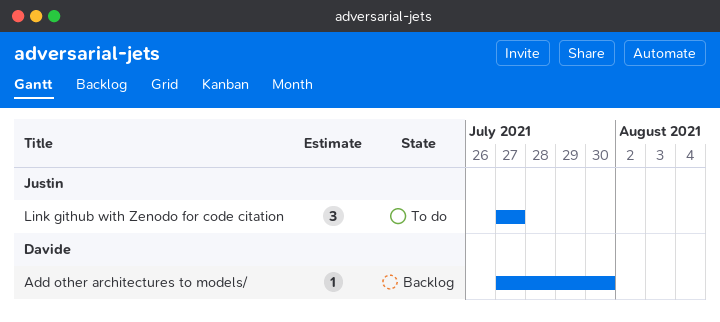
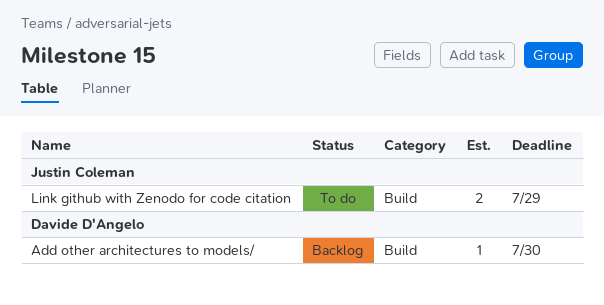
Link github with Zenodo for code citation, estimate: 3 -> 2
Link github with Zenodo for code citation, due: Jul 27 -> Jul 29

